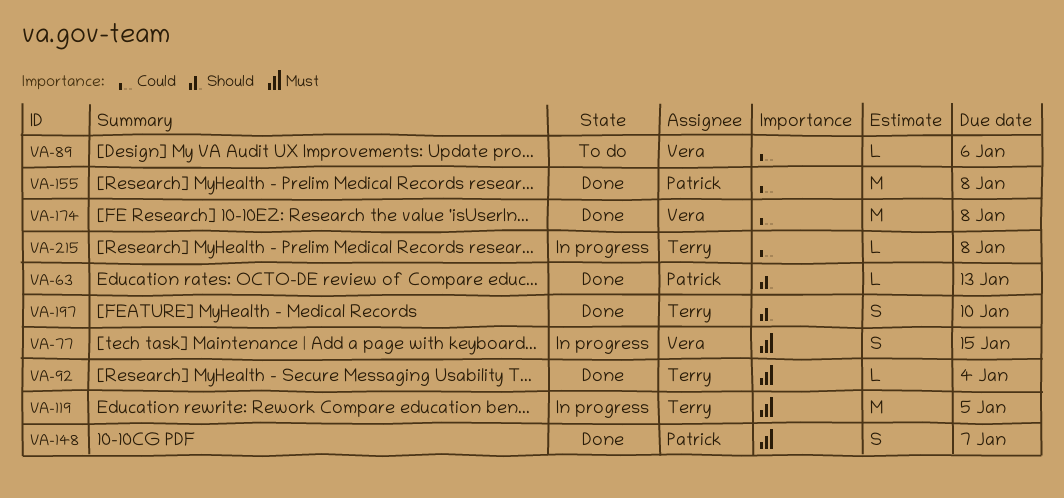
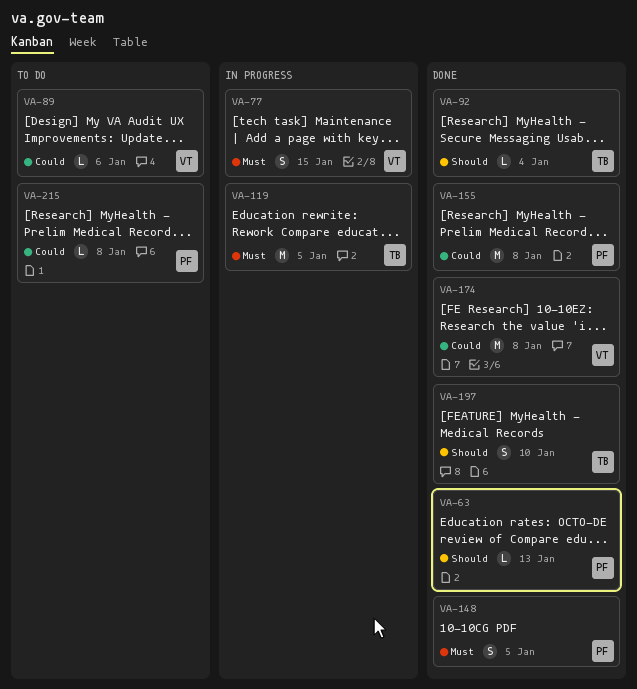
VA-92, priority: Must -> Should
VA-148, due: Jan 7 -> Jan 5
VA-215, status: In progress -> To do
VA-215, owner: Terry -> Patrick

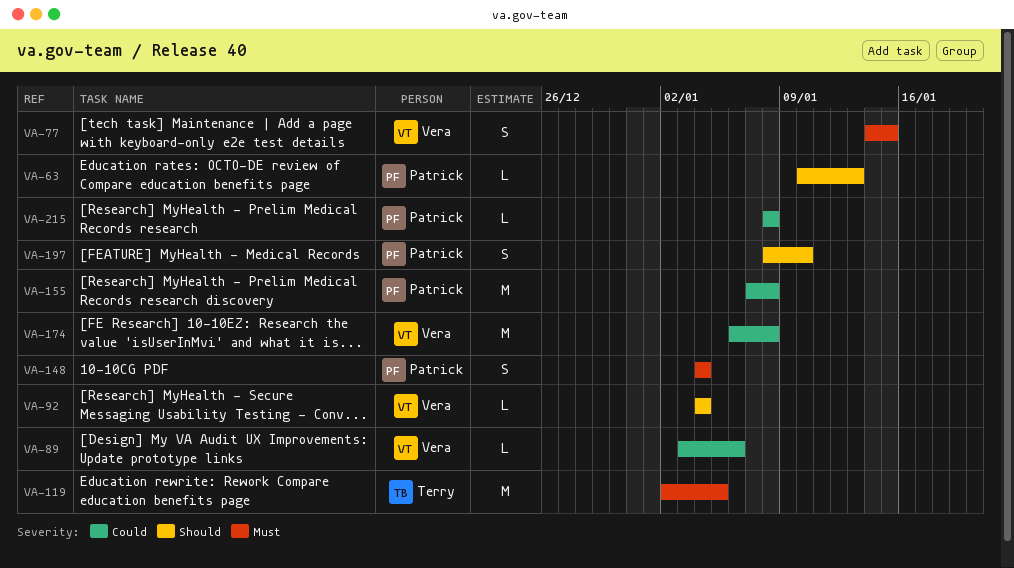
VA-92, owner: Terry -> Vera
VA-148, due: Jan 5 -> Jan 4
VA-197, owner: Terry -> Patrick

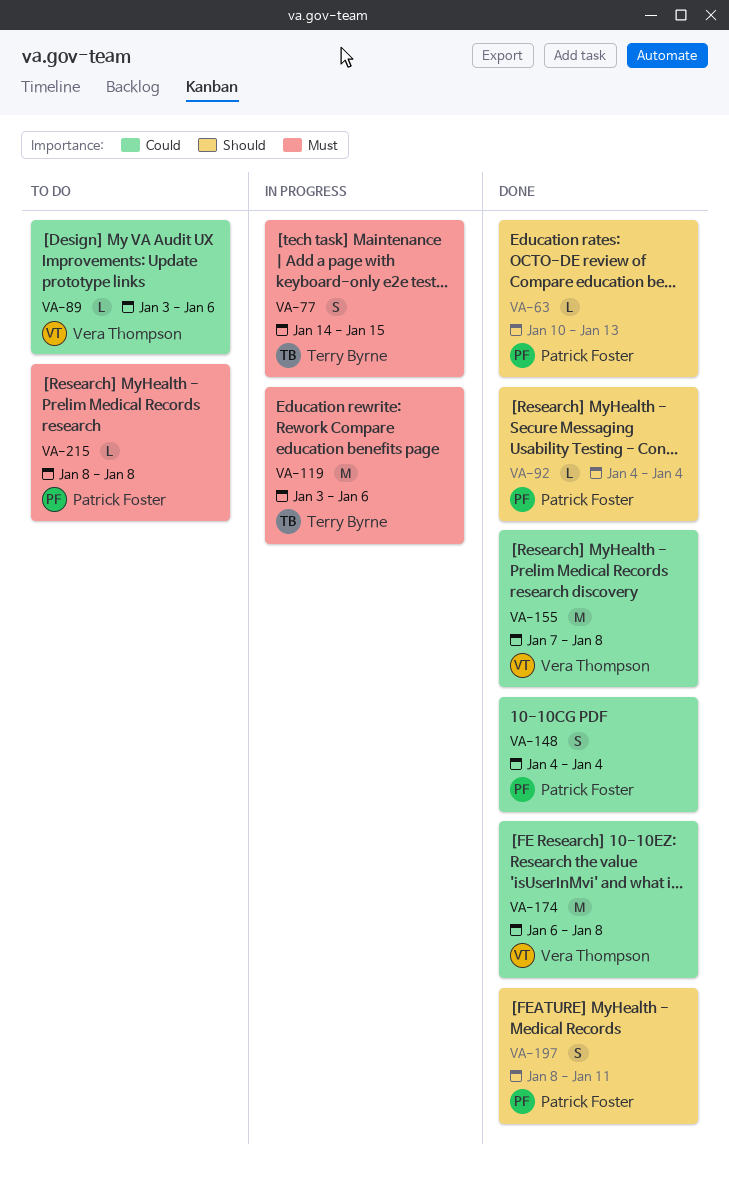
VA-77, owner: Vera Thompson -> Terry Byrne
VA-92, owner: Vera Thompson -> Patrick Foster
VA-119, start: Jan 2 -> Jan 3
VA-119, due: Jan 5 -> Jan 6
VA-148, priority: Must -> Could
VA-155, owner: Patrick Foster -> Vera Thompson
VA-197, due: Jan 10 -> Jan 11
VA-215, priority: Could -> Must

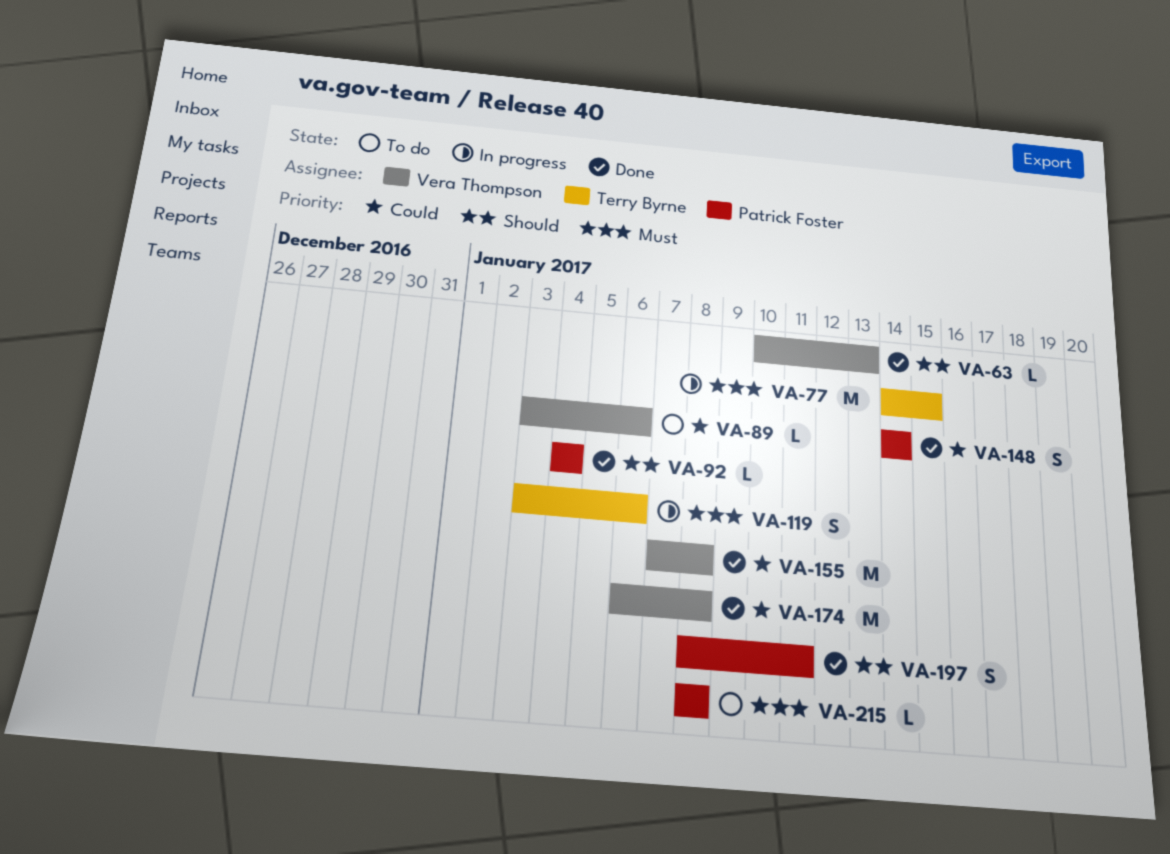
VA-63, owner: Patrick Foster -> Vera Thompson
VA-77, estimate: S -> M
VA-119, estimate: M -> S
VA-148, start: Jan 4 -> Jan 14
VA-148, due: Jan 4 -> Jan 14

